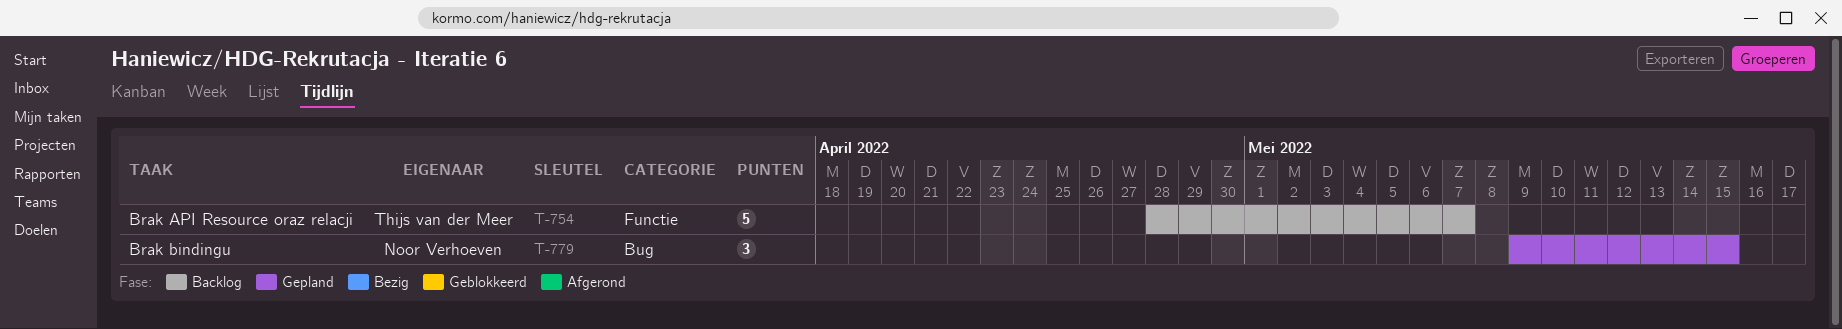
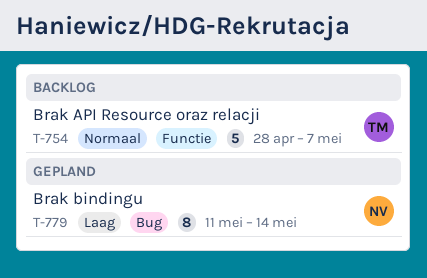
T-779, estimate: 3 -> 8
T-779, start: May 9 -> May 11
T-779, due: May 15 -> May 14

